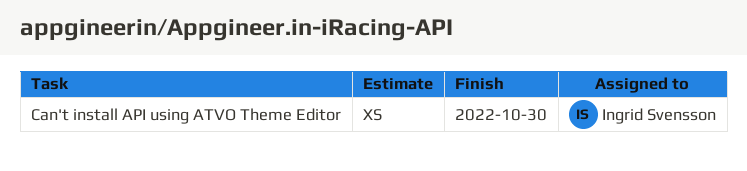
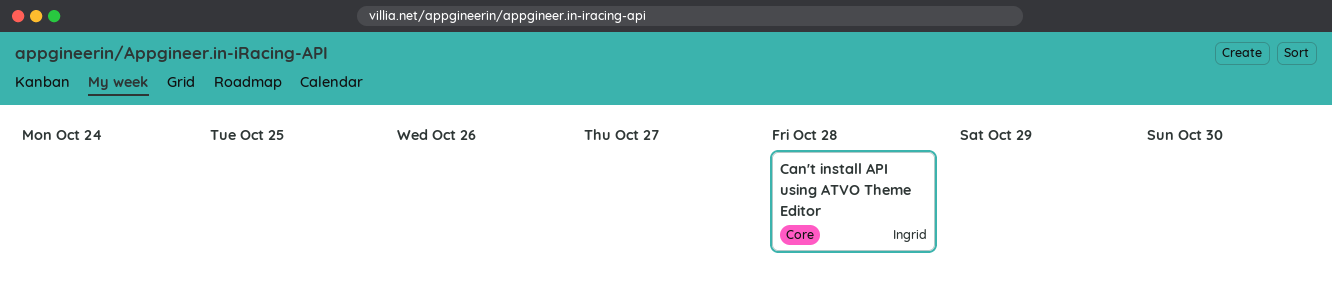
Can't install API using ATVO Theme Editor, due: Oct 30 -> Oct 28

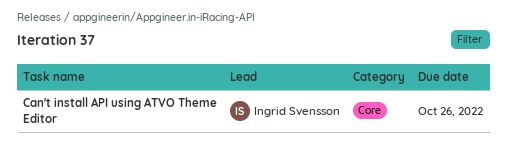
Can't install API using ATVO Theme Editor, due: Oct 28 -> Oct 26

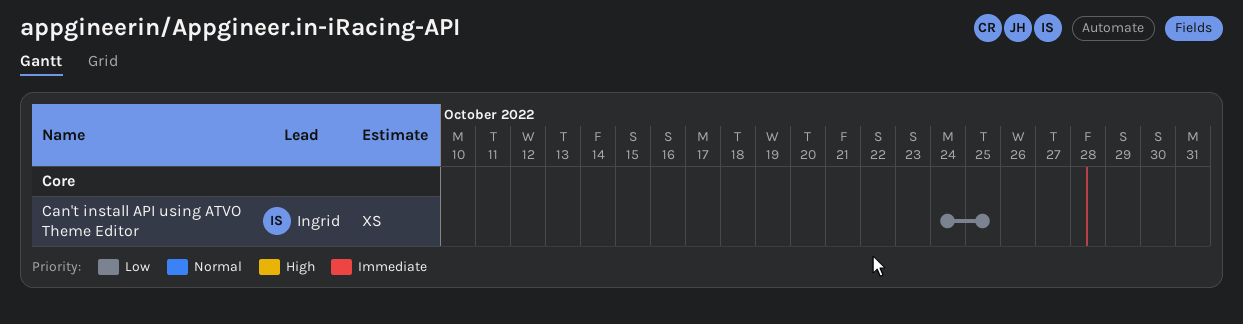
Can't install API using ATVO Theme Editor, due: Oct 26 -> Oct 25

